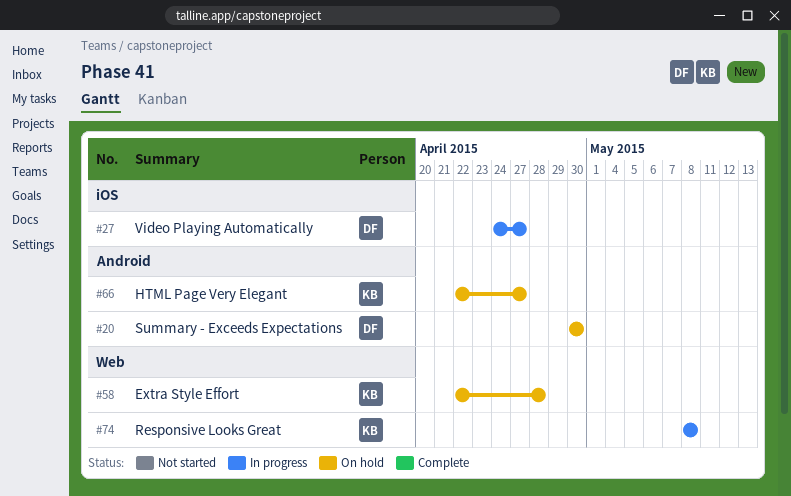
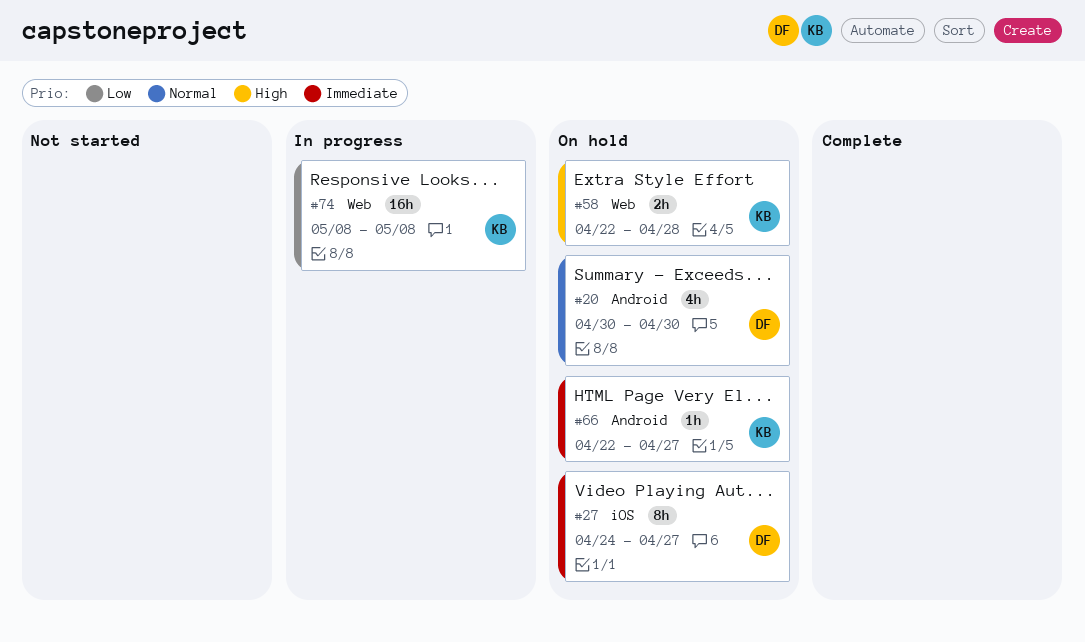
#27, status: In progress -> On hold

